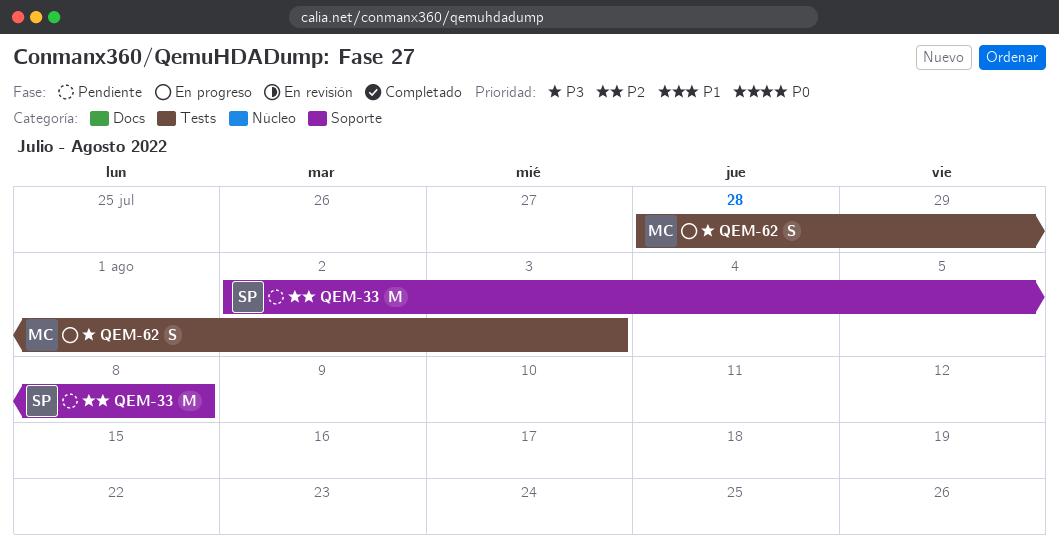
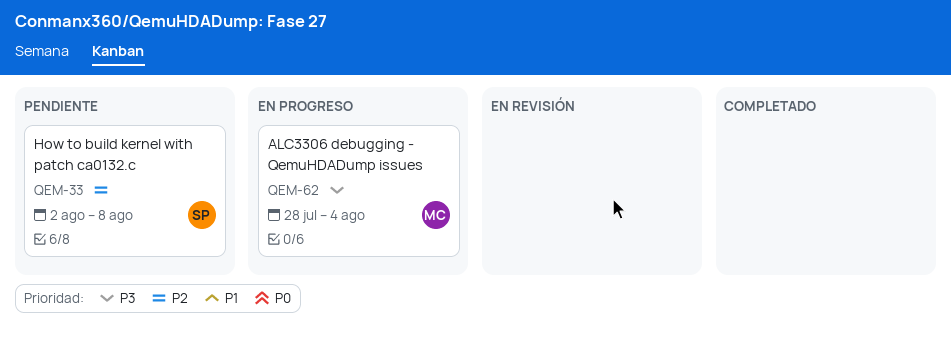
QEM-62, due: Aug 3 -> Aug 4

